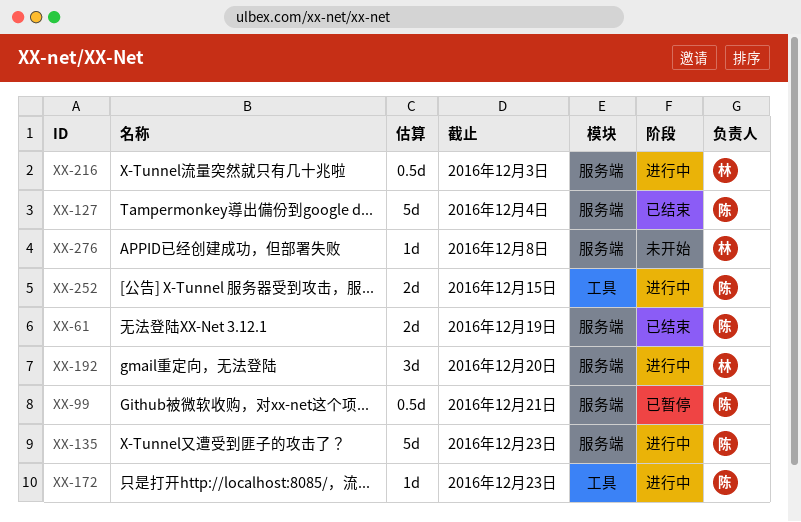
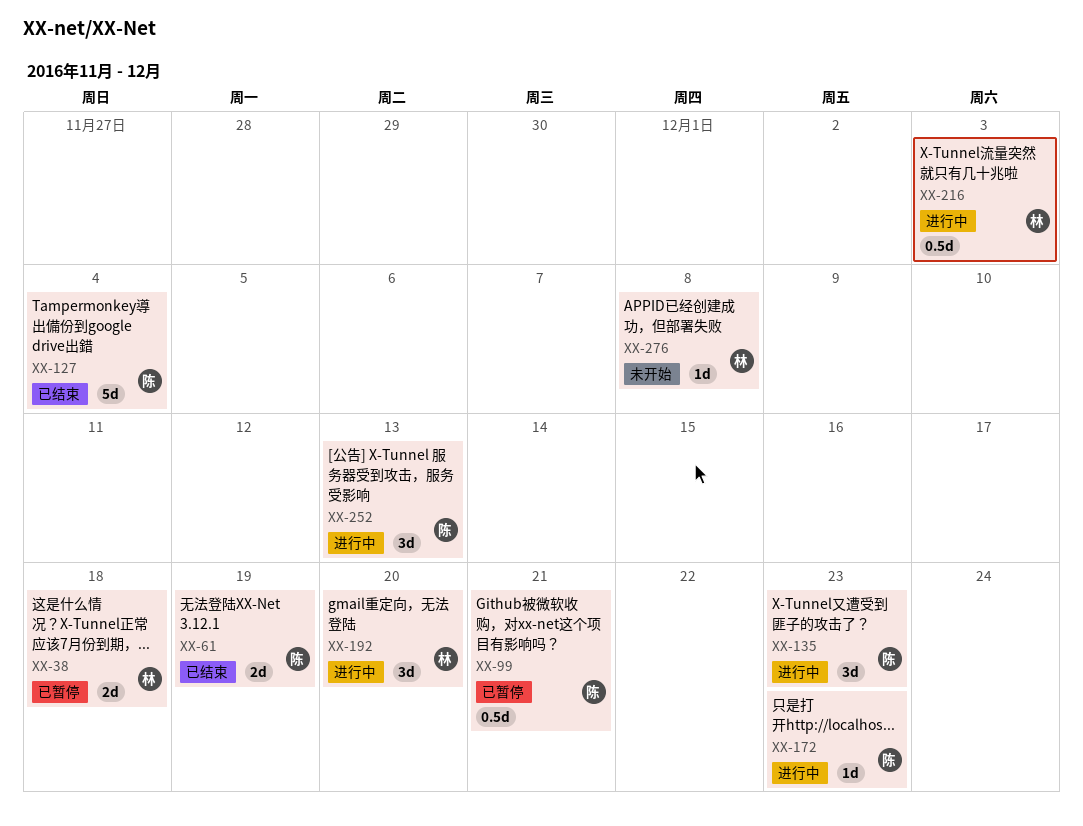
XX-38: none -> present
XX-135, estimate: 5d -> 3d
XX-252, estimate: 2d -> 3d
XX-252, due: Dec 15 -> Dec 13

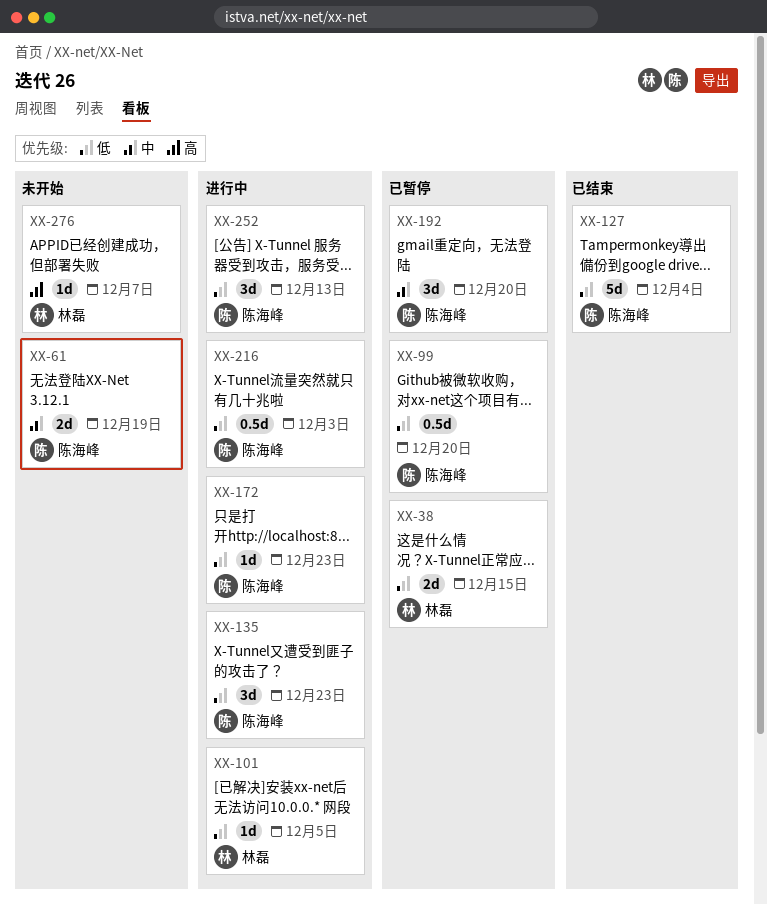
XX-38, due: Dec 18 -> Dec 15
XX-61, status: 已结束 -> 未开始
XX-99, due: Dec 21 -> Dec 20
XX-101: none -> present
XX-192, status: 进行中 -> 已暂停
XX-192, owner: 林磊 -> 陈海峰
XX-216, owner: 林磊 -> 陈海峰
XX-276, due: Dec 8 -> Dec 7

